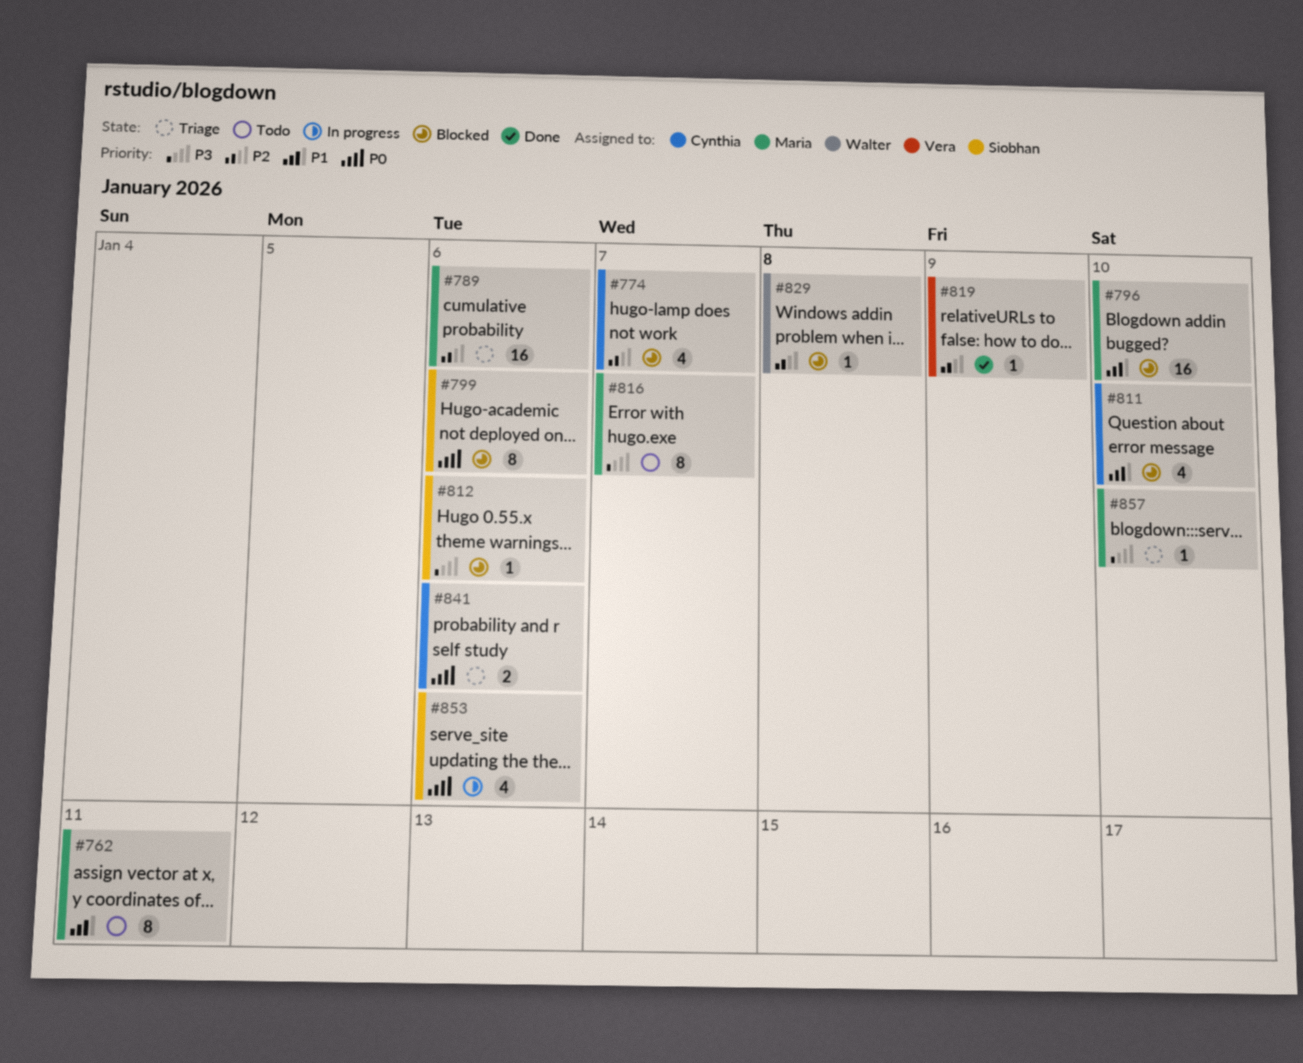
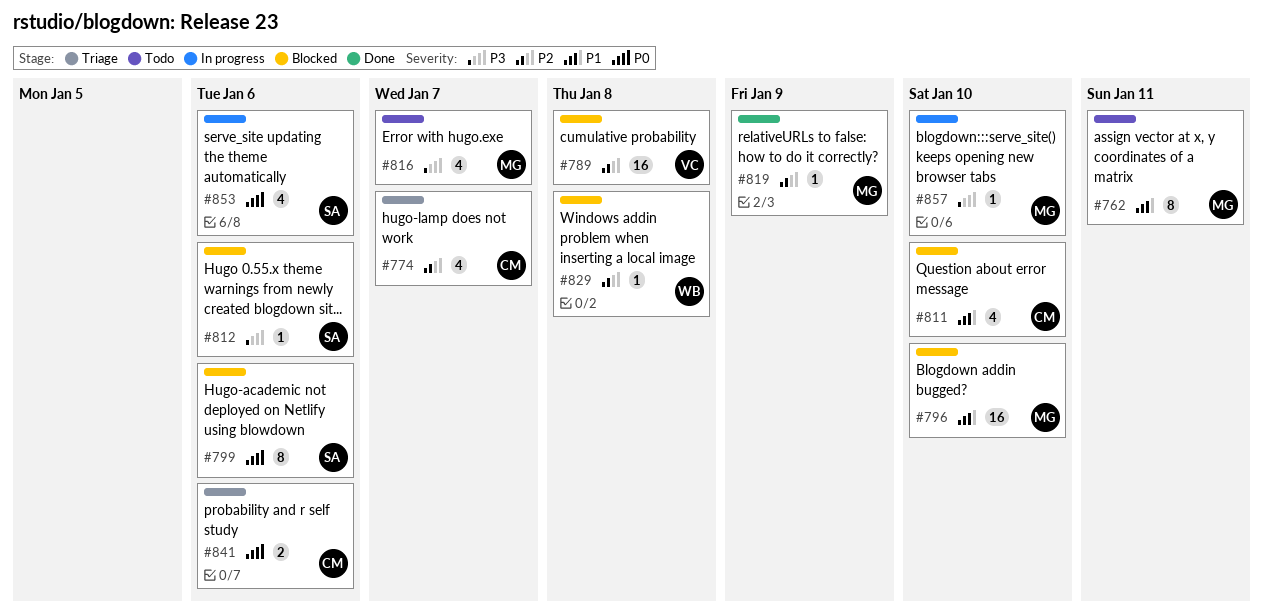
#774, status: Blocked -> Triage
#789, status: Triage -> Blocked
#789, owner: Maria -> Vera
#789, due: Jan 6 -> Jan 8
#816, estimate: 8 -> 4
#819, owner: Vera -> Maria
#857, status: Triage -> In progress

